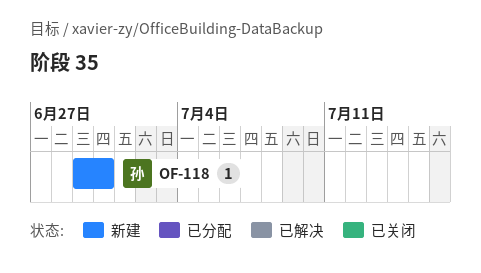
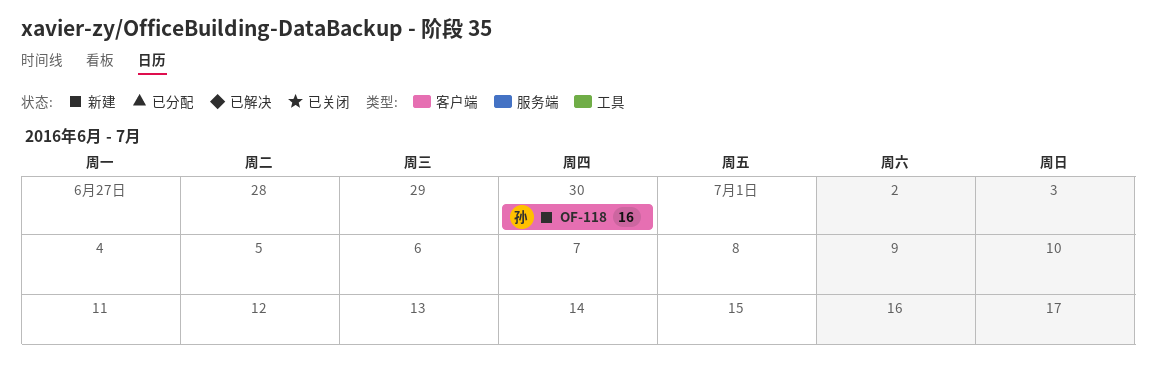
OF-118, estimate: 1 -> 16
OF-118, start: Jun 29 -> Jun 30

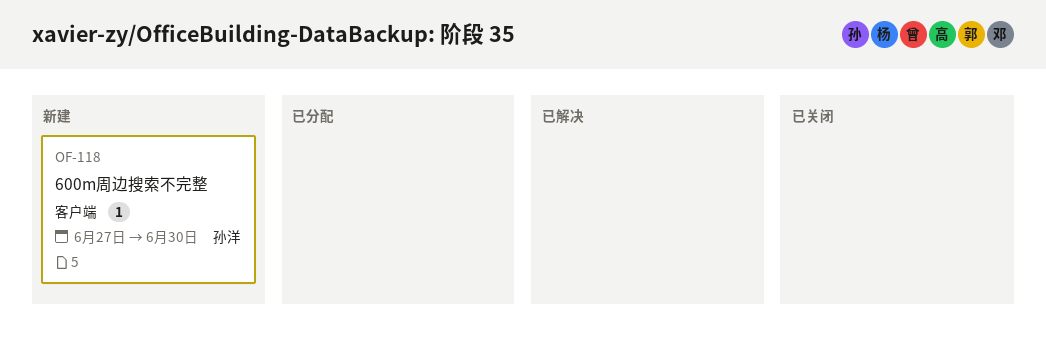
OF-118, estimate: 16 -> 1
OF-118, start: Jun 30 -> Jun 27

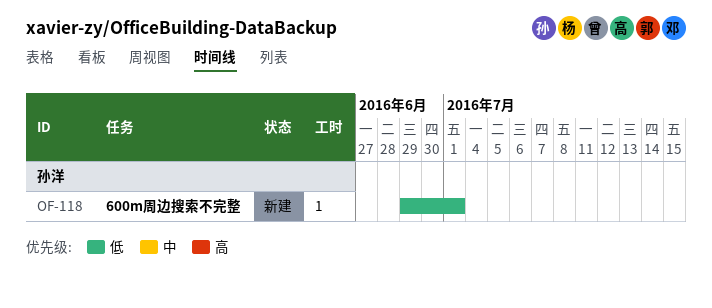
OF-118, start: Jun 27 -> Jun 29
OF-118, due: Jun 30 -> Jul 1

